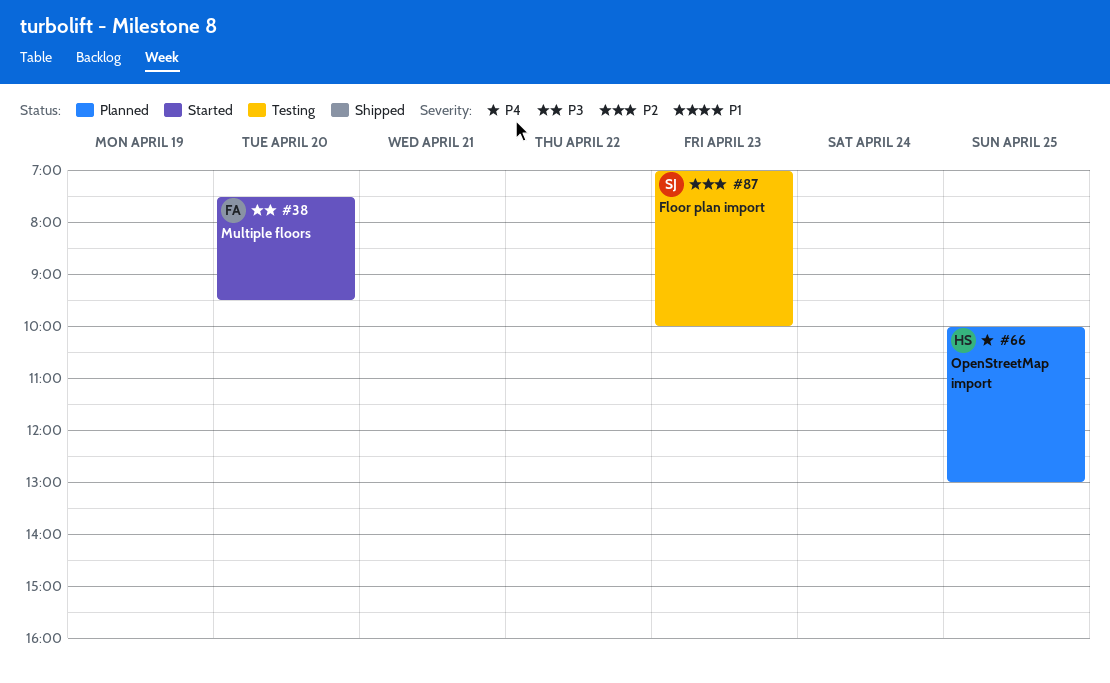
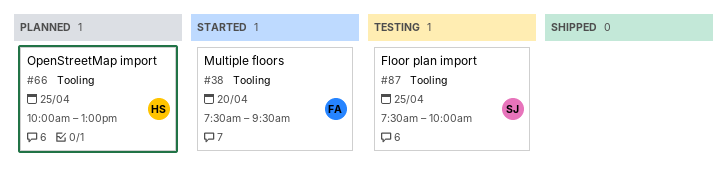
#87, day: Apr 23 -> Apr 25
#87, begins: 07:00 -> 07:30

